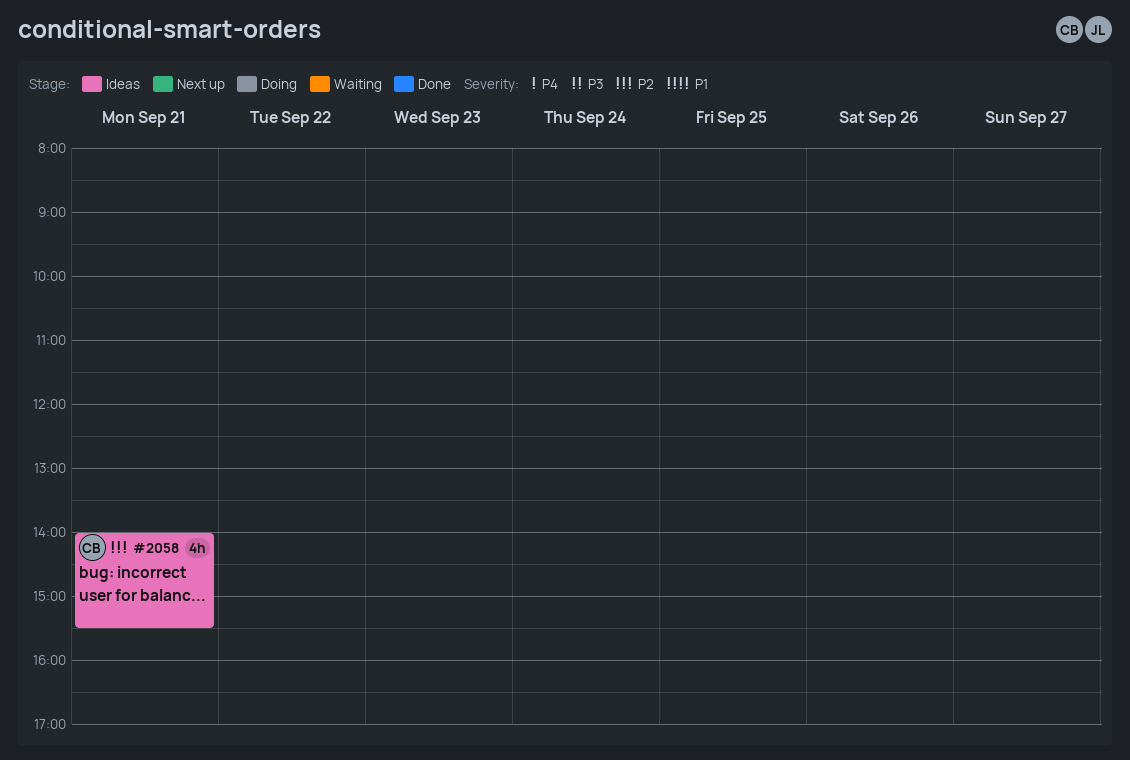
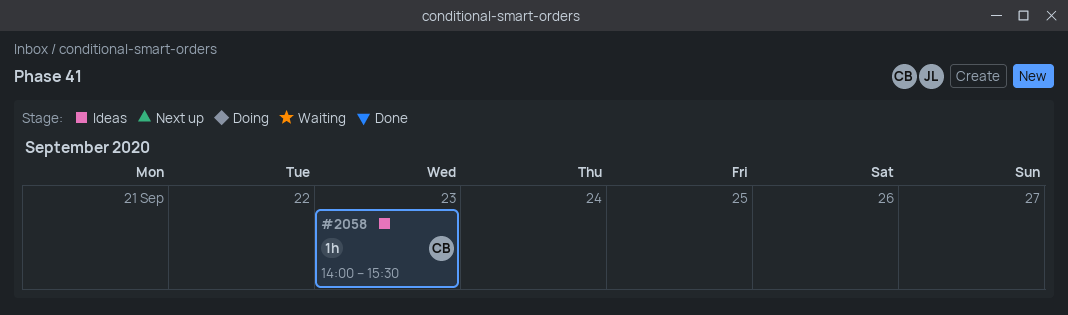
#2058, estimate: 4h -> 1h
#2058, day: Sep 21 -> Sep 23

